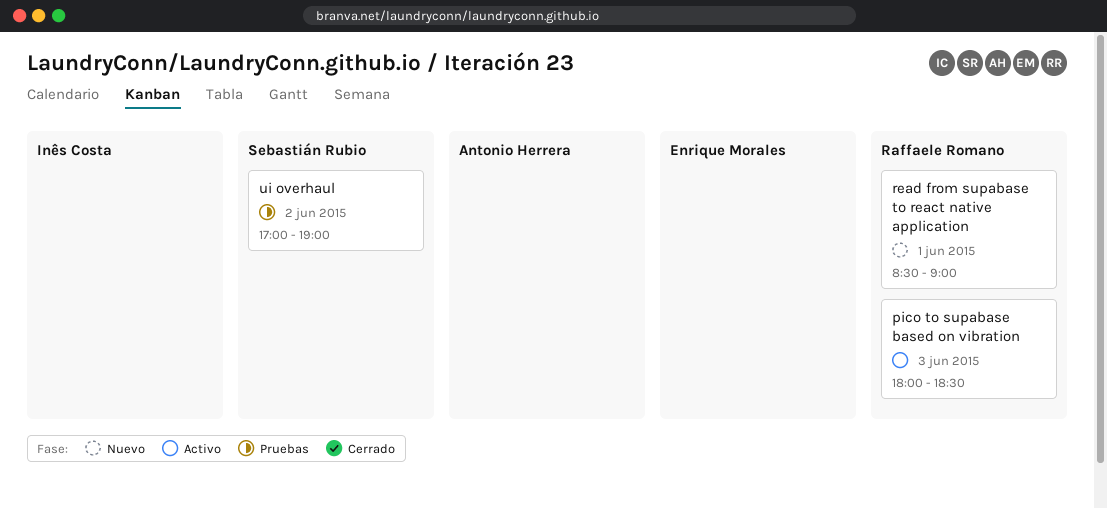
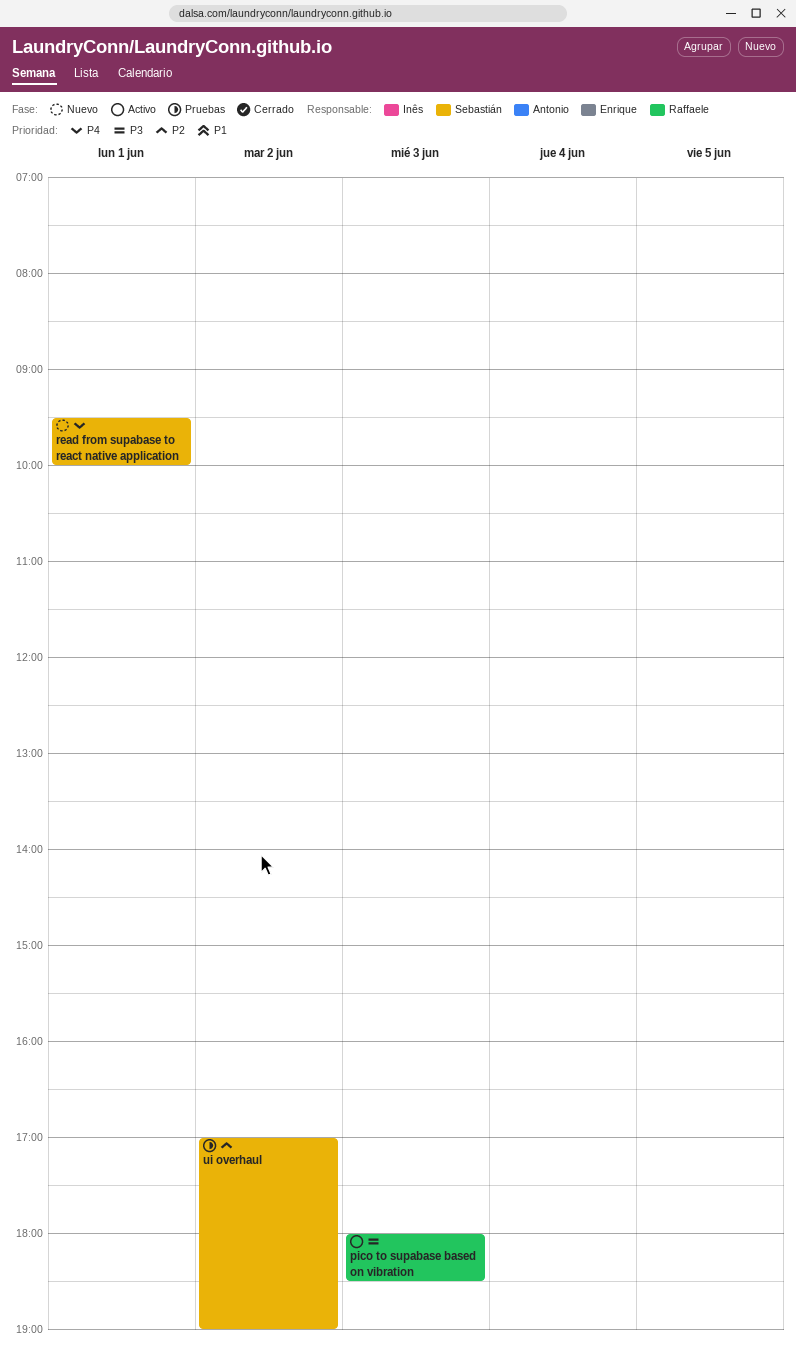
read from supabase to react native application, owner: Raffaele Romano -> Sebastián Rubio
read from supabase to react native application, begins: 08:30 -> 09:30
read from supabase to react native application, ends: 09:00 -> 10:00

